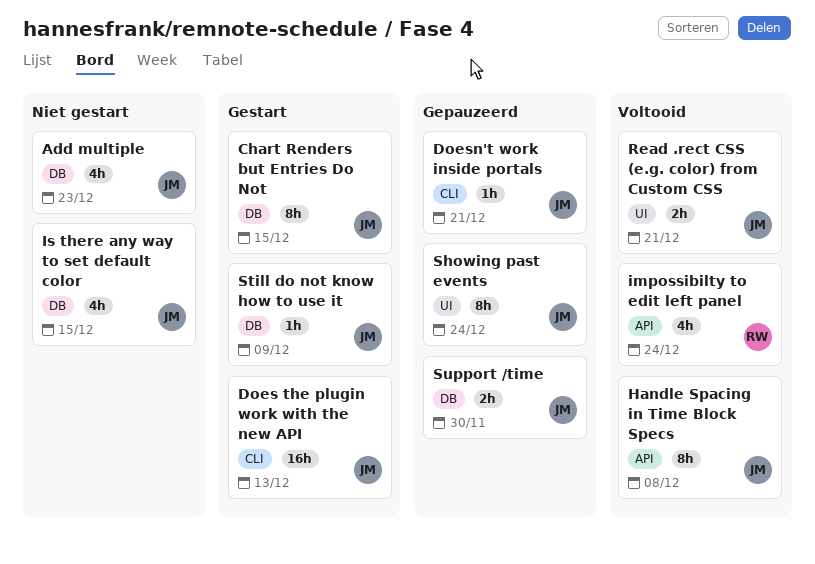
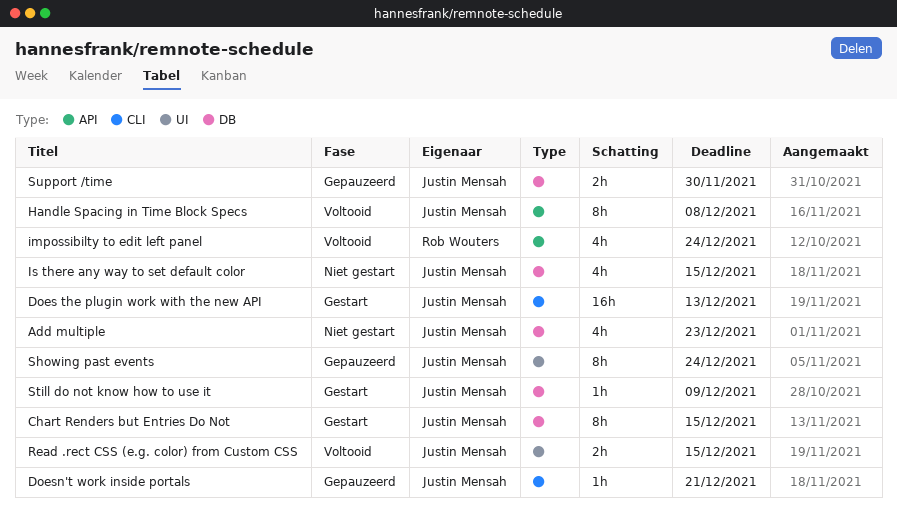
Read .rect CSS (e.g. color) from Custom CSS, due: Dec 21 -> Dec 15

